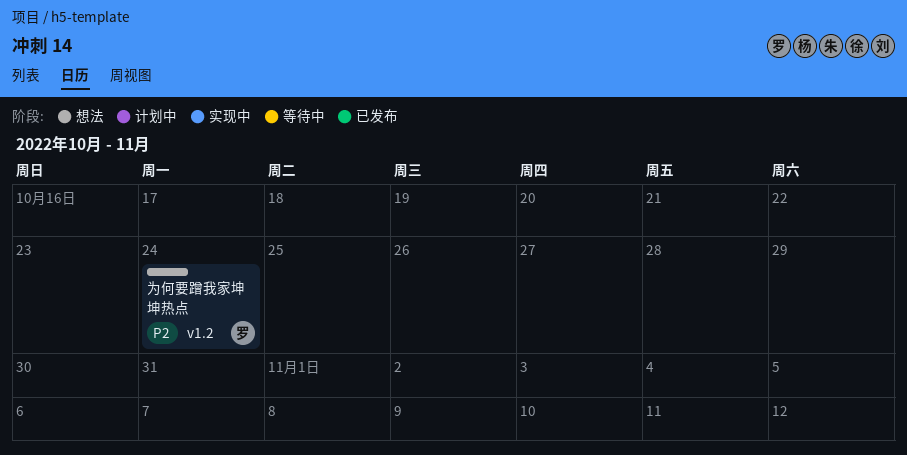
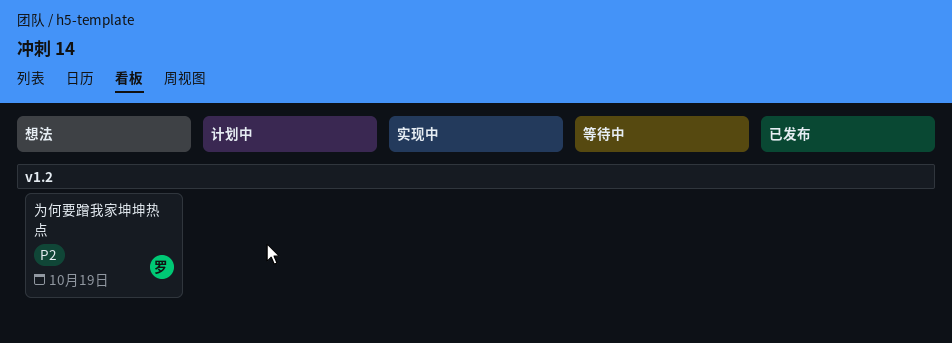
为何要蹭我家坤坤热点, due: Oct 24 -> Oct 19

